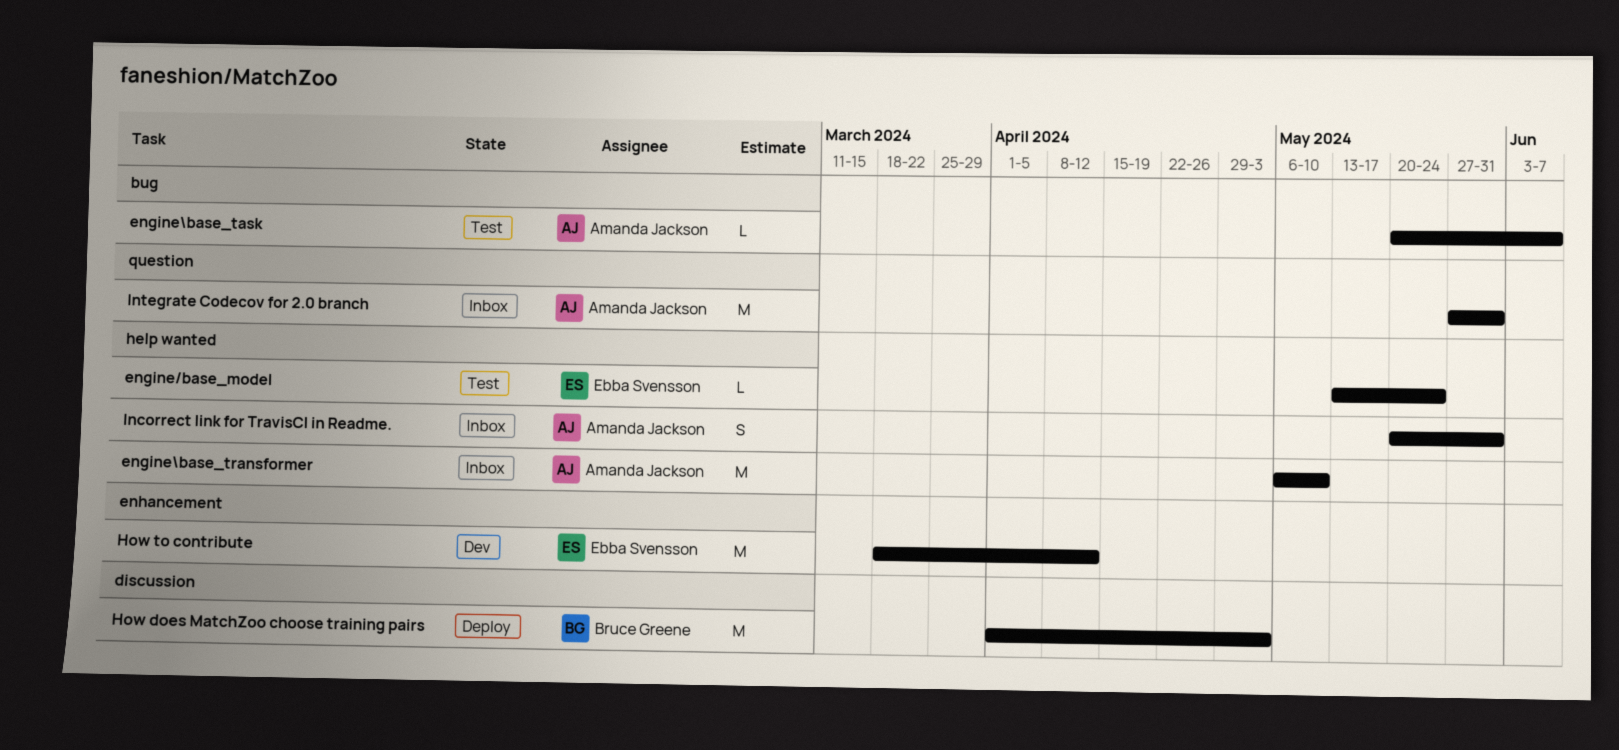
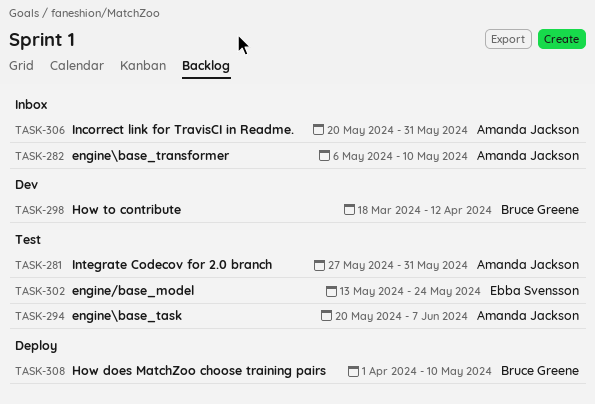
How does MatchZoo choose training pairs, due: May 3 -> May 10
How to contribute, owner: Ebba Svensson -> Bruce Greene
Integrate Codecov for 2.0 branch, status: Inbox -> Test

